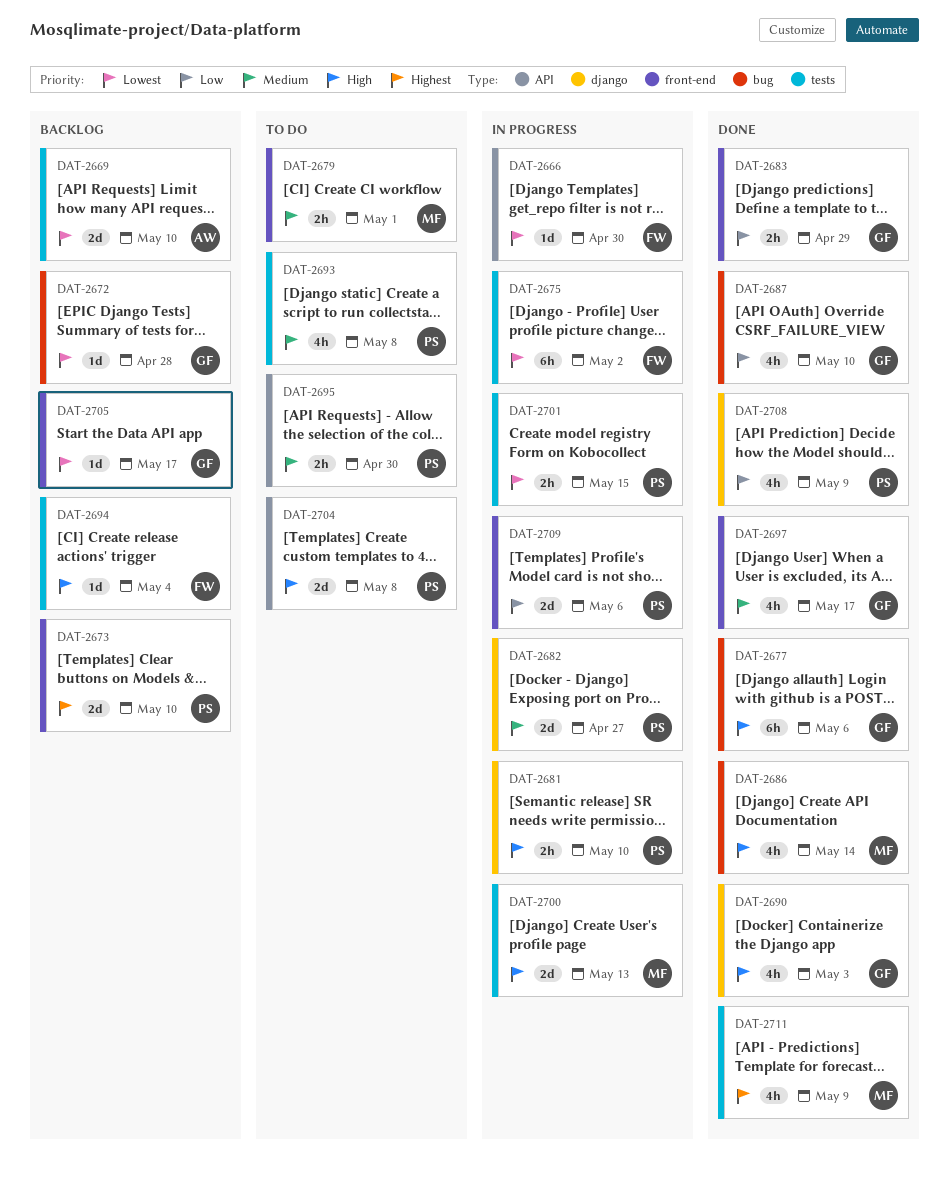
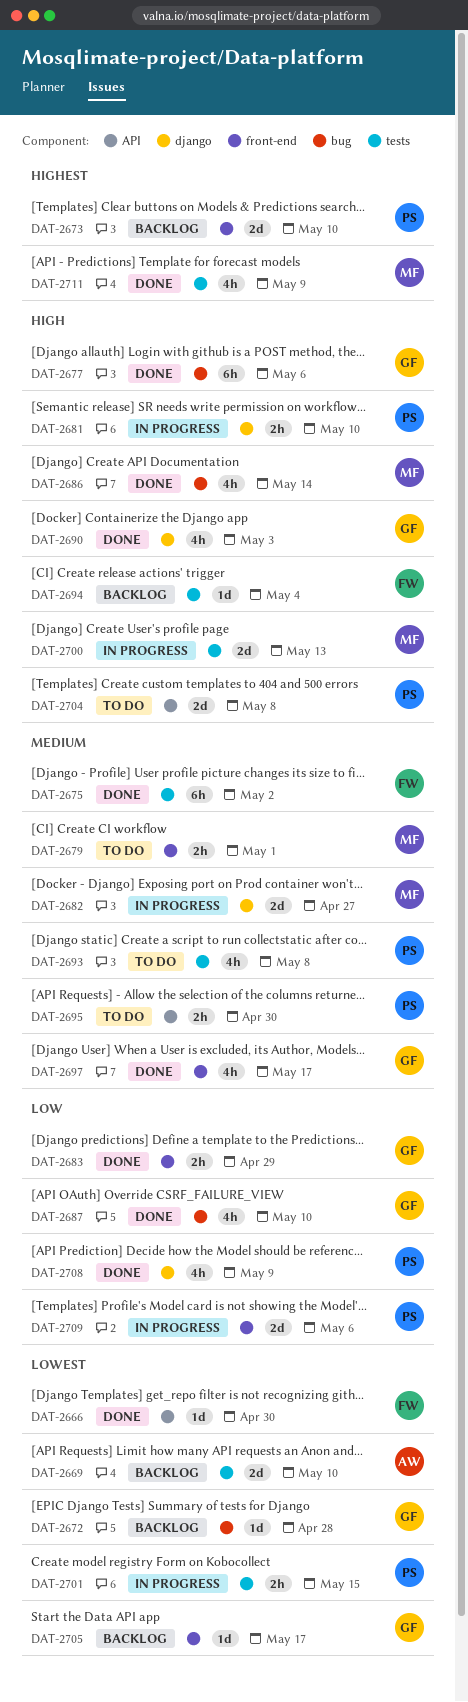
DAT-2666, status: In progress -> Done
DAT-2675, status: In progress -> Done
DAT-2675, priority: Lowest -> Medium
DAT-2682, owner: PS -> MF

